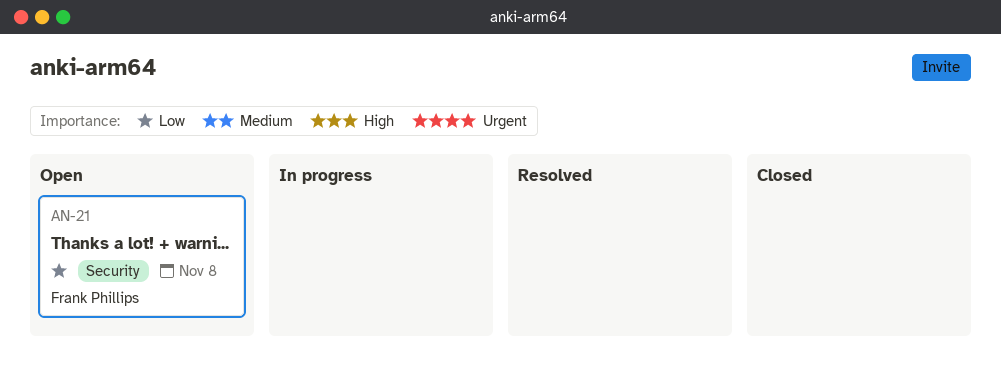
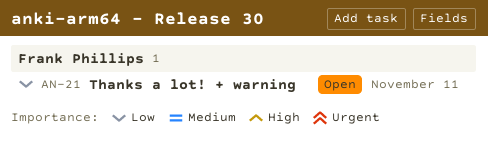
AN-21, due: Nov 8 -> Nov 11

